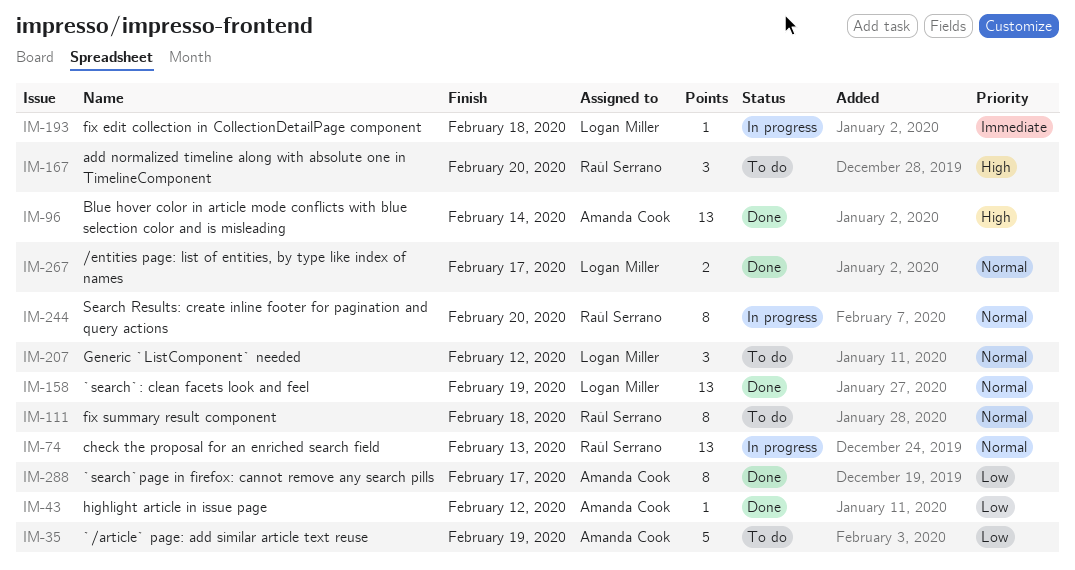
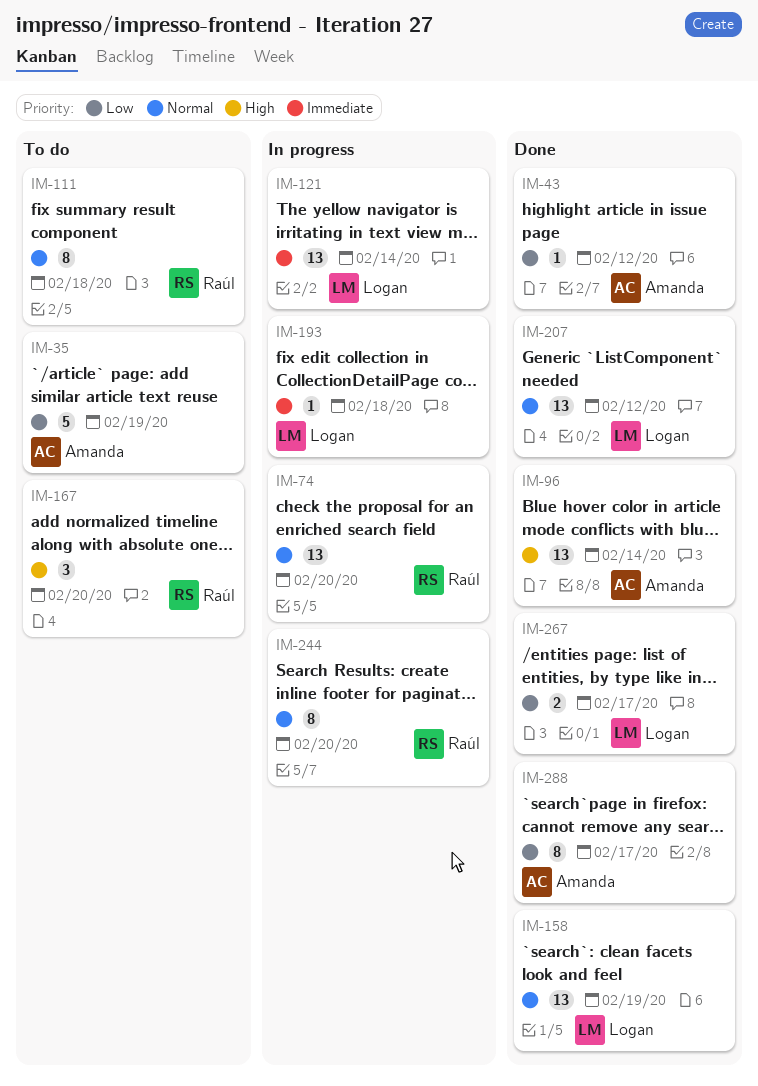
IM-74, due: Feb 13 -> Feb 20
IM-121: none -> present
IM-207, status: To do -> Done
IM-207, estimate: 3 -> 13
IM-267, priority: Normal -> Low

